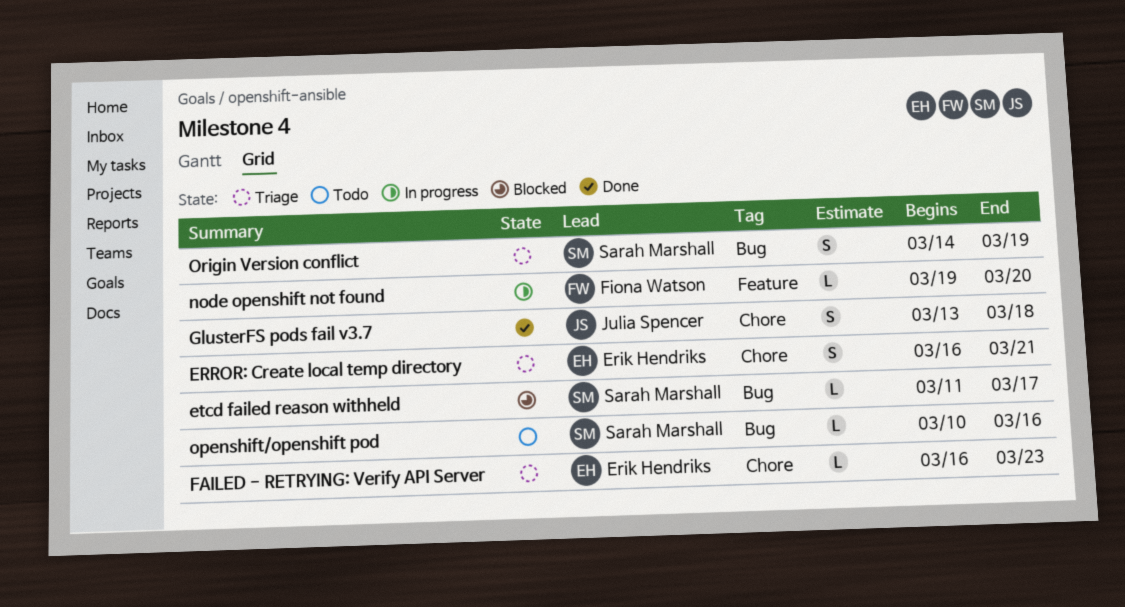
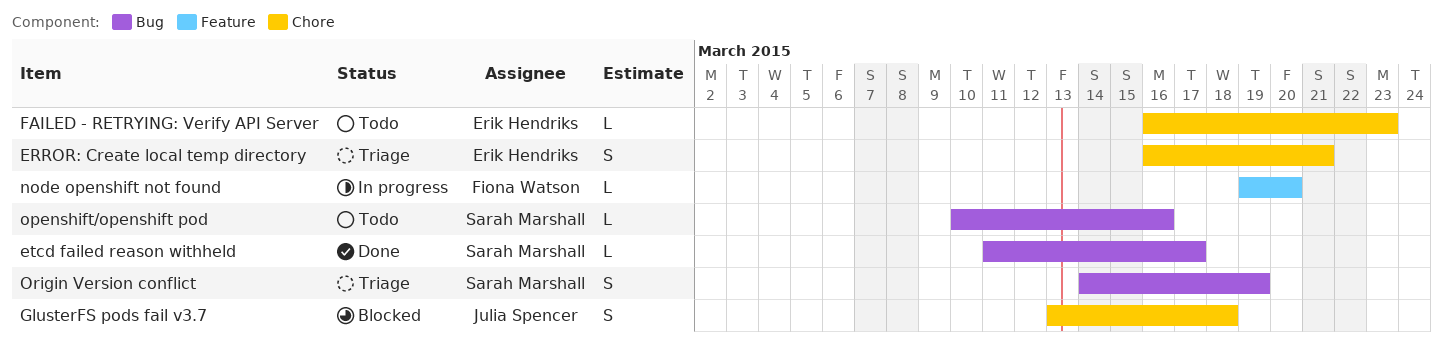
etcd failed reason withheld, status: Blocked -> Done
FAILED - RETRYING: Verify API Server, status: Triage -> Todo
GlusterFS pods fail v3.7, status: Done -> Blocked

